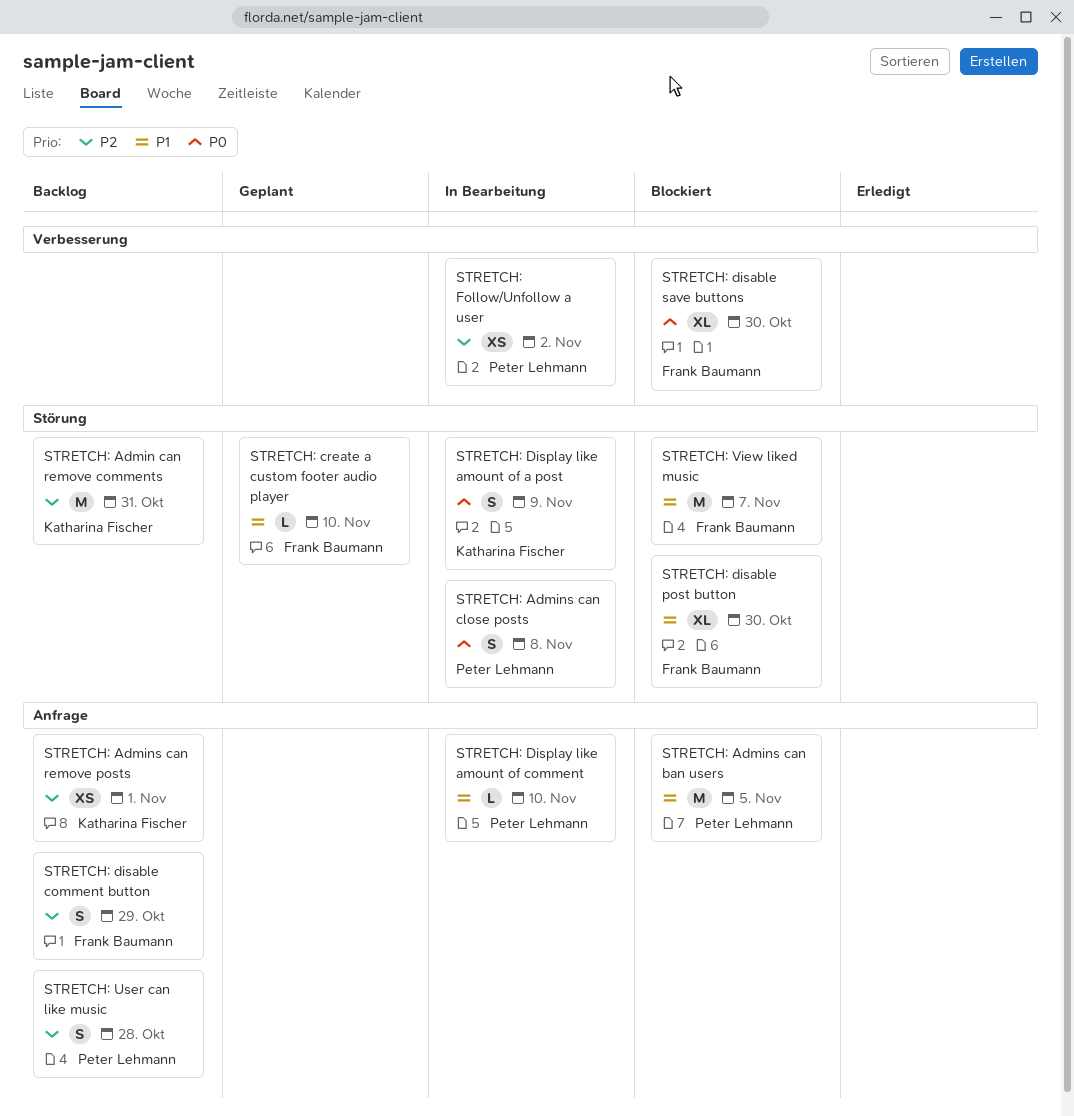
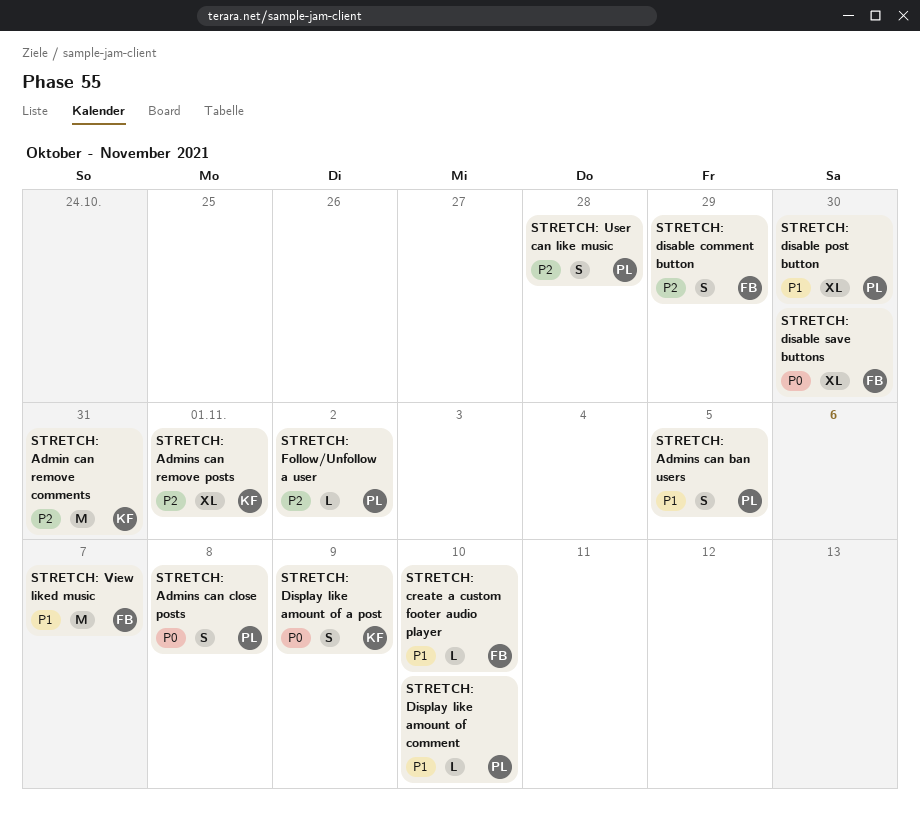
STRETCH: Admins can ban users, estimate: M -> S
STRETCH: Admins can remove posts, estimate: XS -> XL
STRETCH: disable post button, owner: Frank Baumann -> Peter Lehmann
STRETCH: Follow/Unfollow a user, estimate: XS -> L

